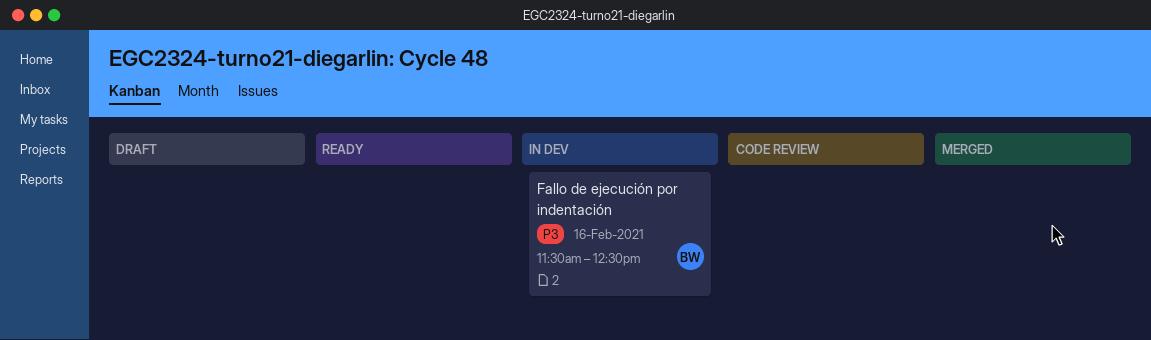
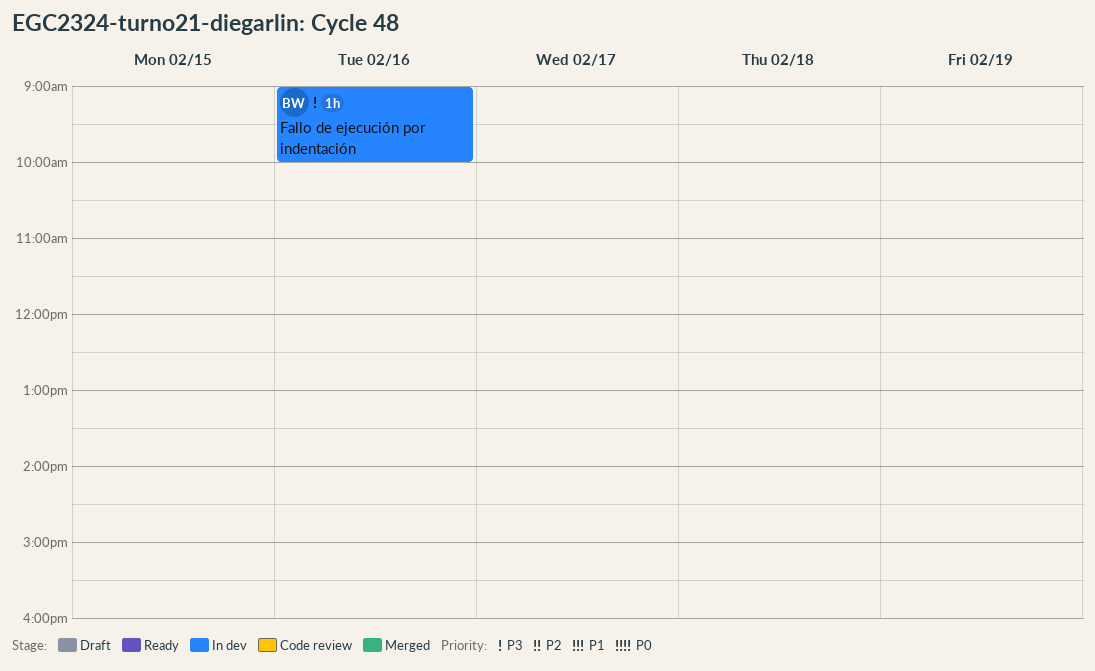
Fallo de ejecución por indentación, begins: 11:30 -> 09:00
Fallo de ejecución por indentación, ends: 12:30 -> 10:00

